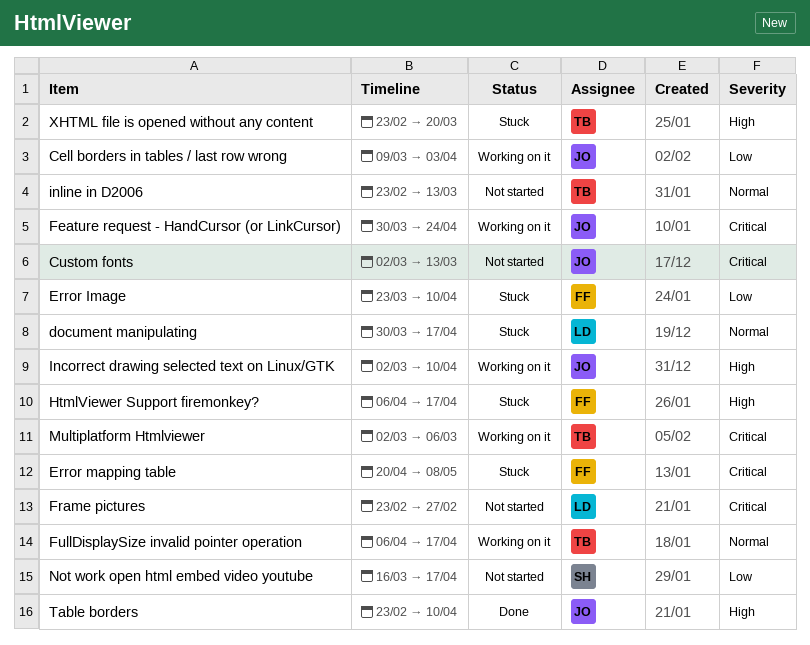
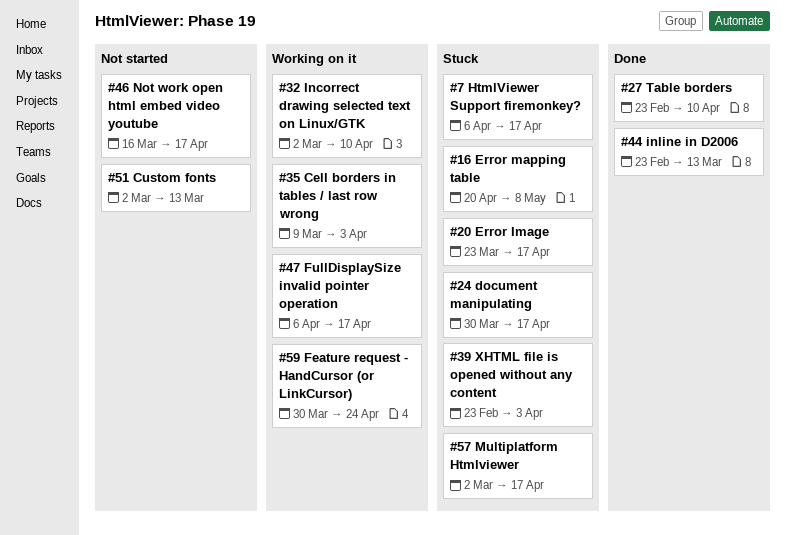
Error Image, due: Apr 10 -> Apr 17
Frame pictures: present -> none
inline in D2006, status: Not started -> Done
Multiplatform Htmlviewer, status: Working on it -> Stuck
Multiplatform Htmlviewer, due: Mar 6 -> Apr 17
XHTML file is opened without any content, due: Mar 20 -> Apr 3

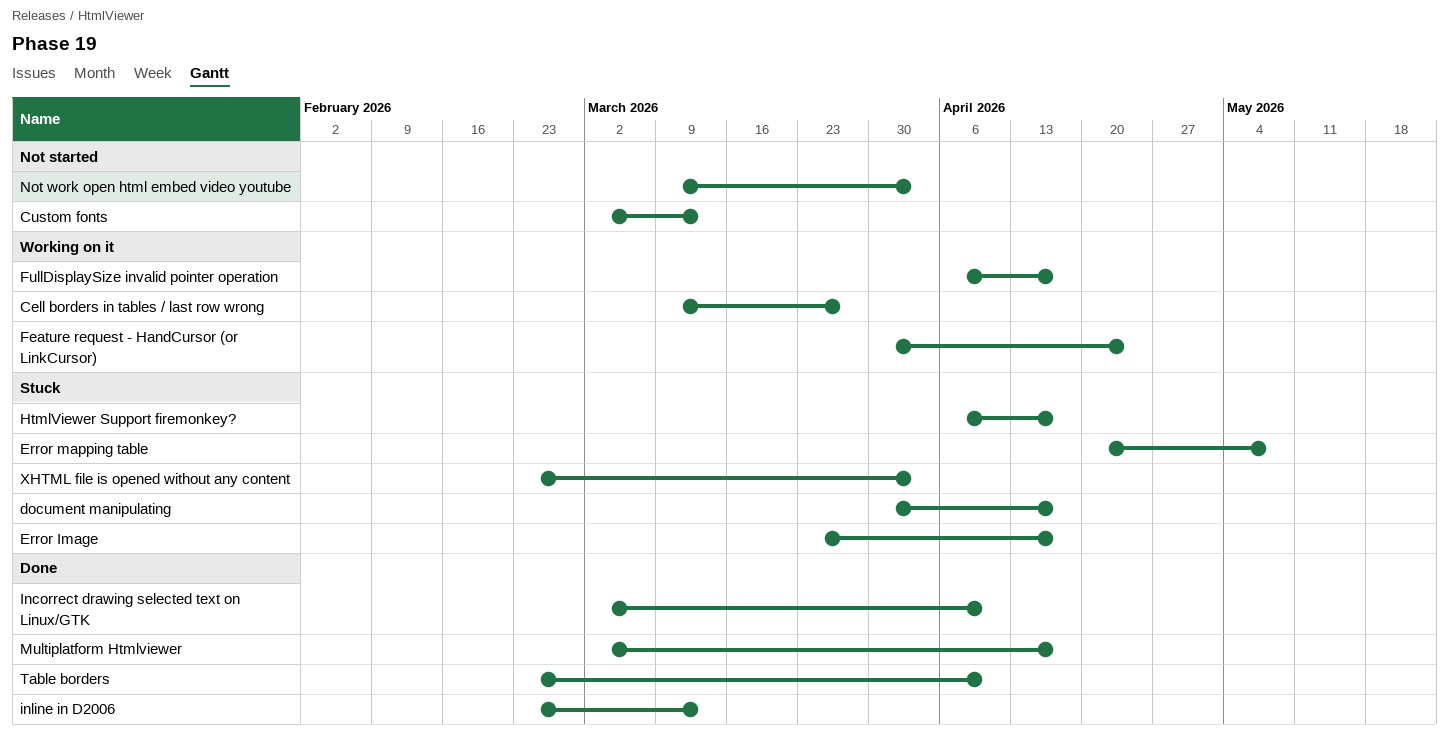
Cell borders in tables / last row wrong, due: Apr 3 -> Mar 27
Incorrect drawing selected text on Linux/GTK, status: Working on it -> Done
Multiplatform Htmlviewer, status: Stuck -> Done
Not work open html embed video youtube, start: Mar 16 -> Mar 9
Not work open html embed video youtube, due: Apr 17 -> Apr 3

